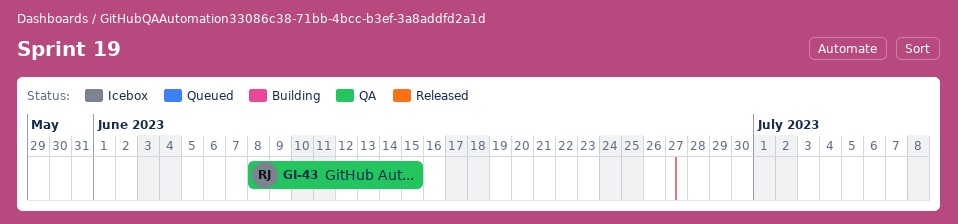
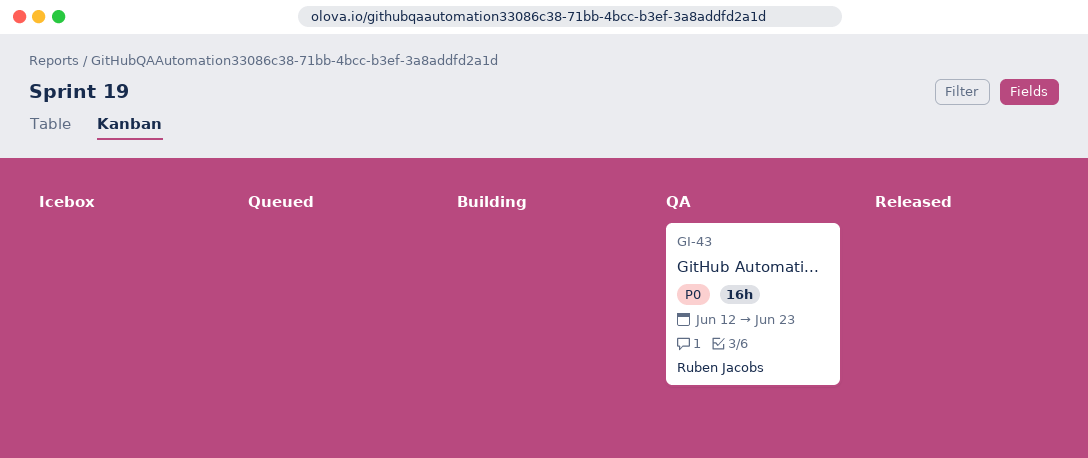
GI-43, start: Jun 8 -> Jun 12
GI-43, due: Jun 15 -> Jun 23

